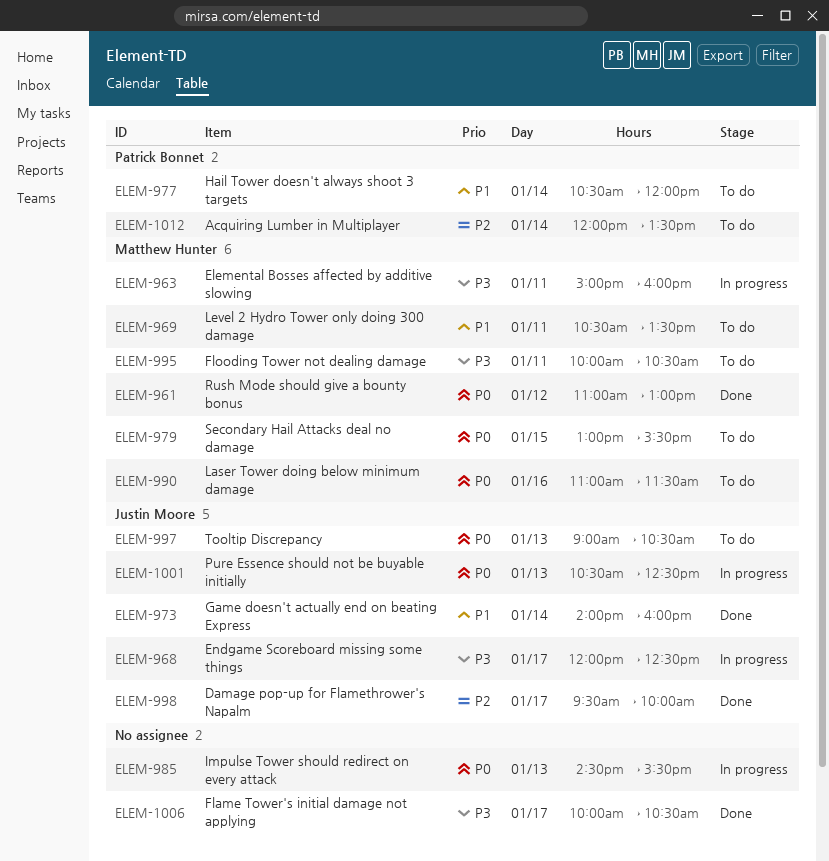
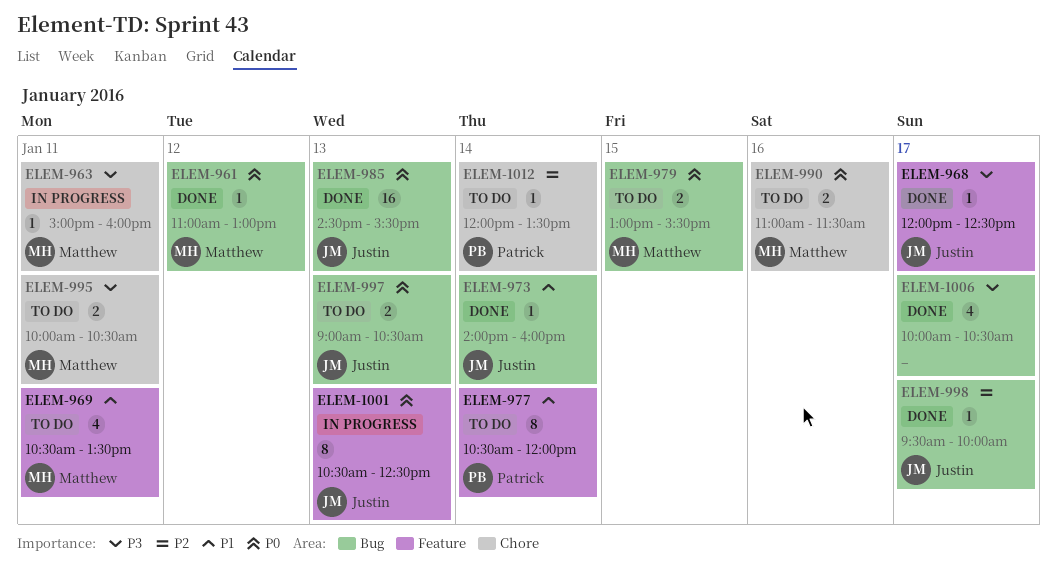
ELEM-968, status: In progress -> Done
ELEM-985, status: In progress -> Done
ELEM-985, owner: none -> Justin Moore

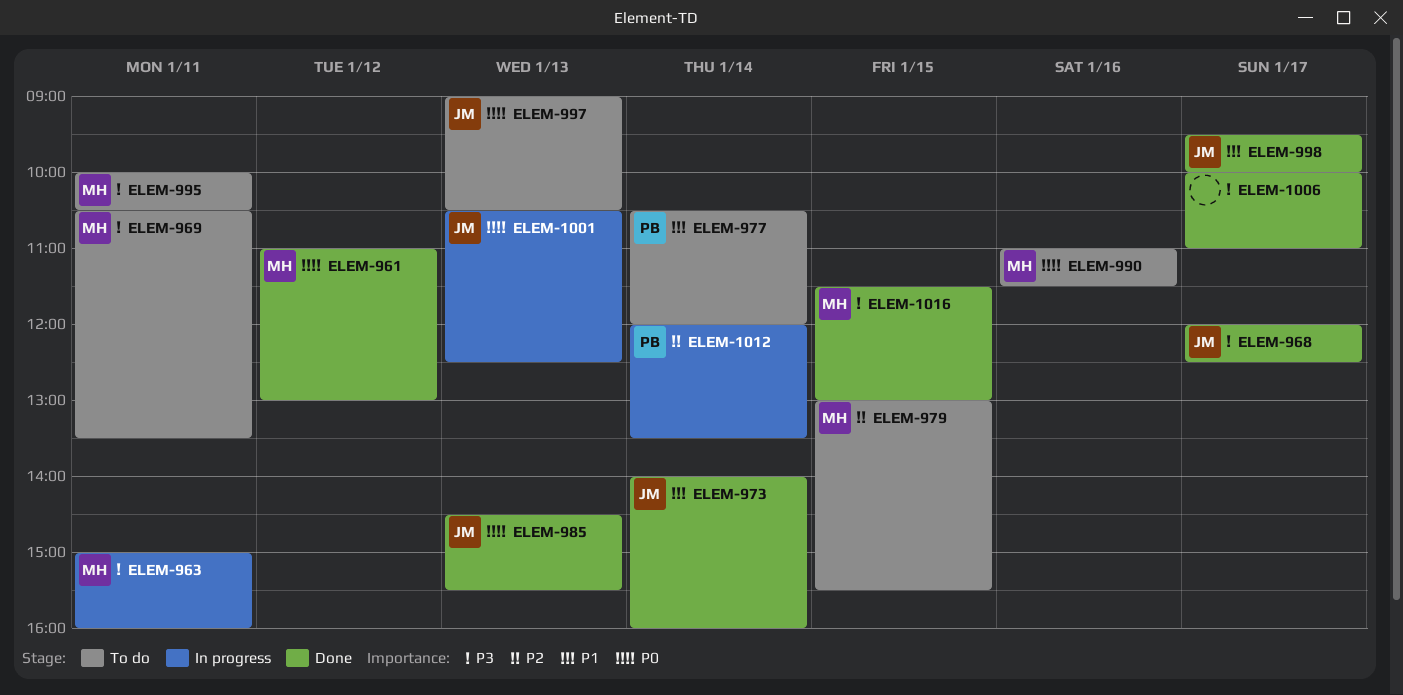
ELEM-969, priority: P1 -> P3
ELEM-979, priority: P0 -> P2
ELEM-998, priority: P2 -> P1
ELEM-1006, ends: 10:30 -> 11:00
ELEM-1012, status: To do -> In progress
ELEM-1016: none -> present

